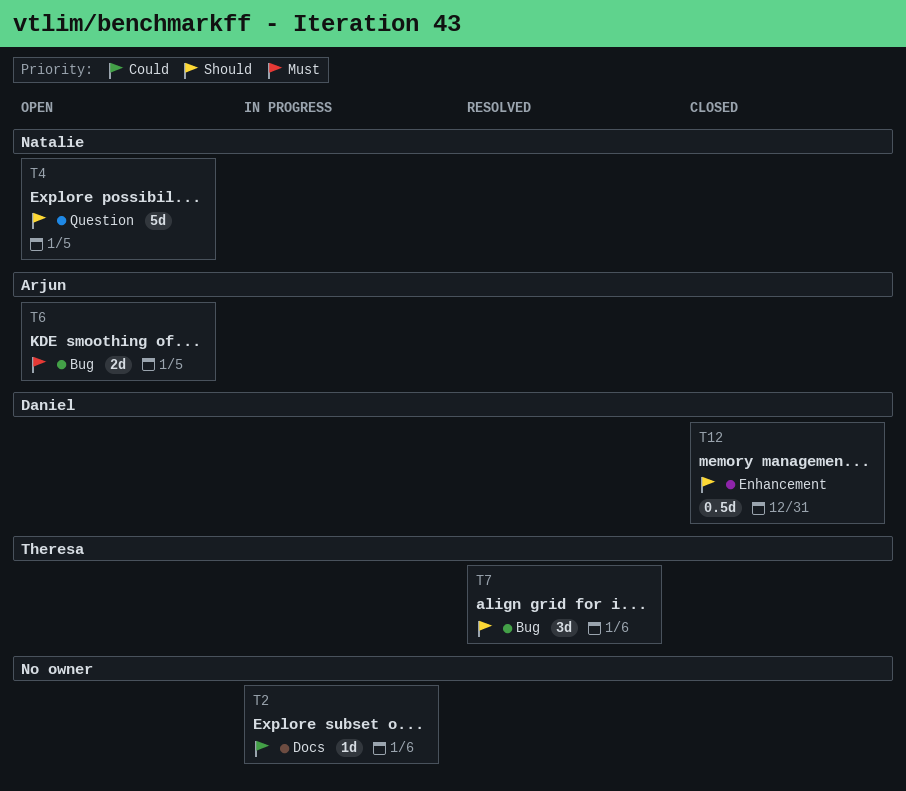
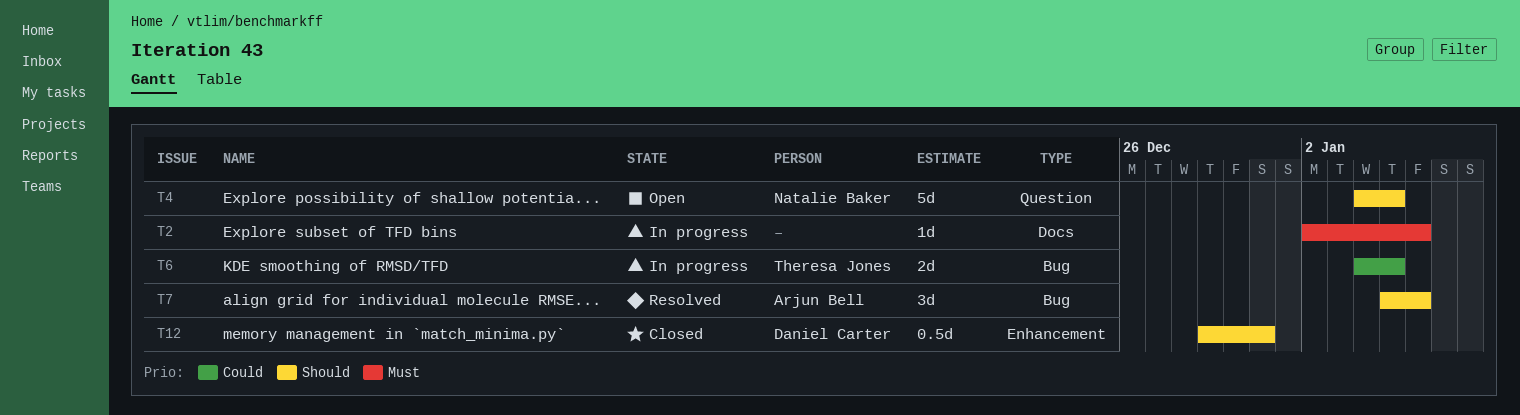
T2, priority: Could -> Must
T6, status: Open -> In progress
T6, owner: Arjun Bell -> Theresa Jones
T6, priority: Must -> Could
T7, owner: Theresa Jones -> Arjun Bell

